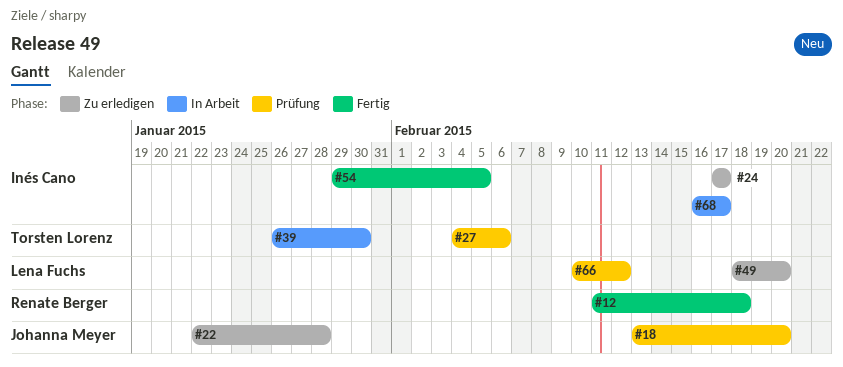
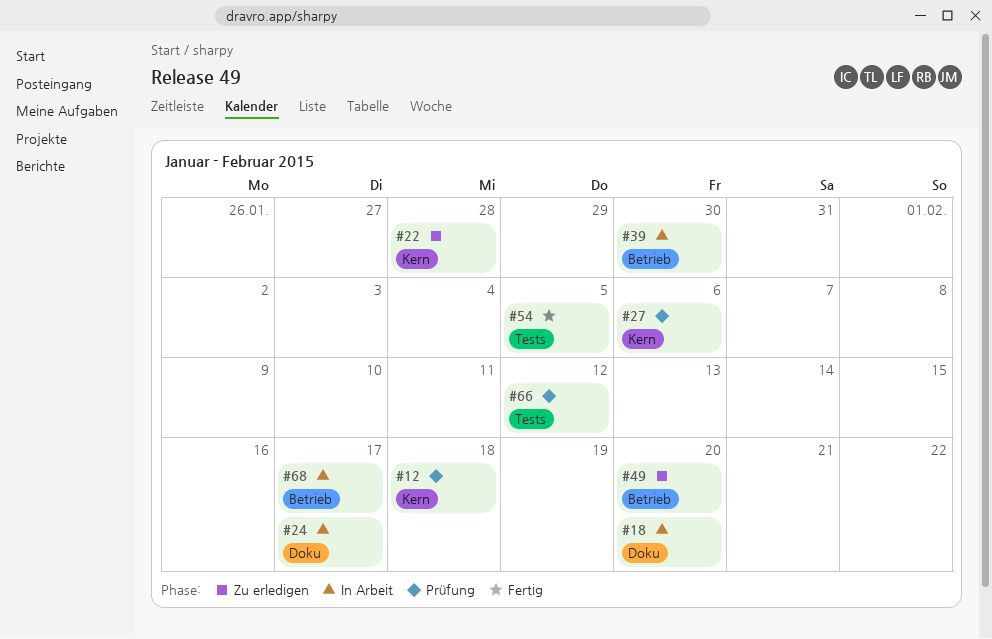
#12, status: Fertig -> Prüfung
#18, status: Prüfung -> In Arbeit
#24, status: Zu erledigen -> In Arbeit

